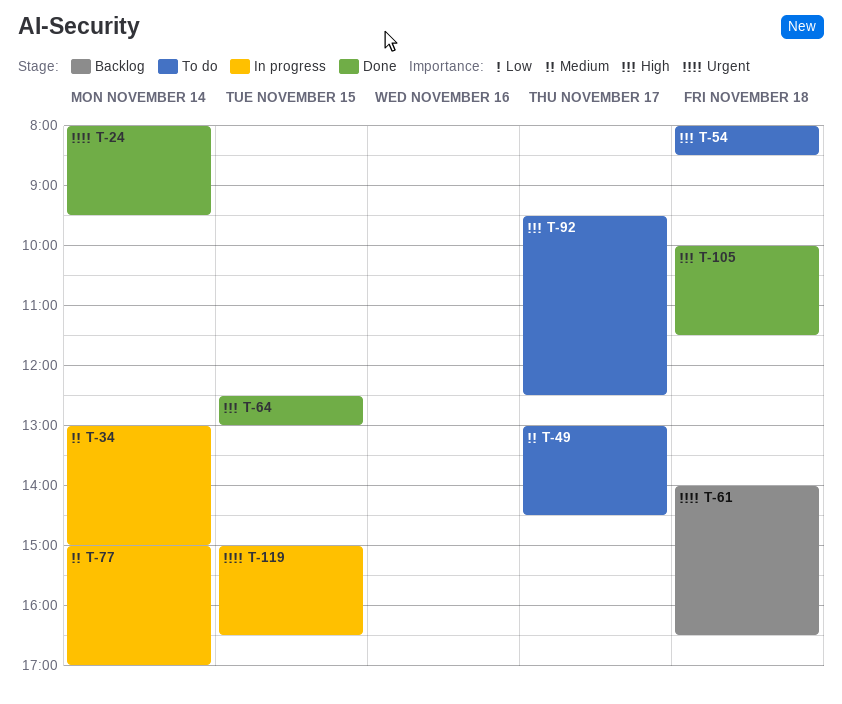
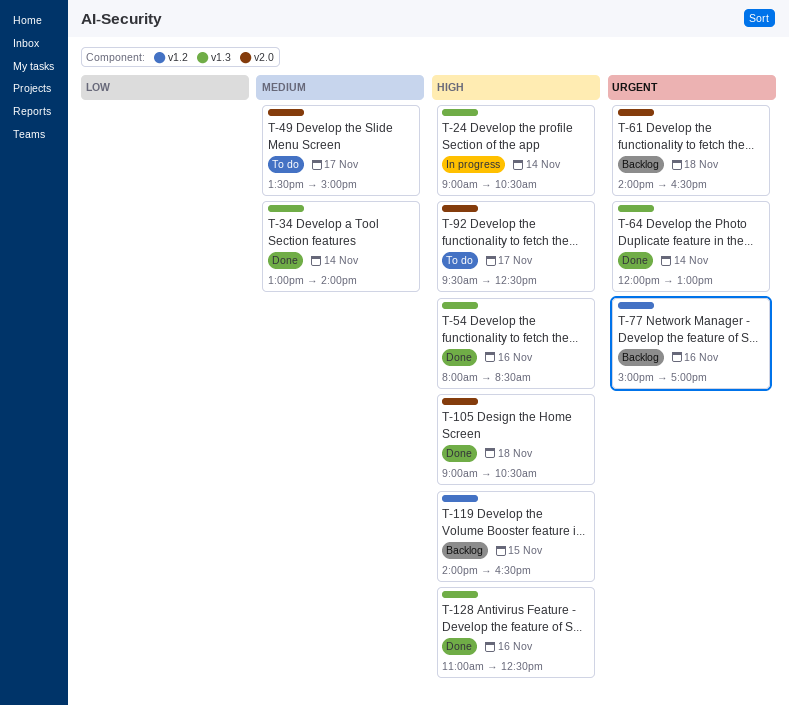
T-24, status: Done -> In progress
T-24, priority: Urgent -> High
T-24, begins: 08:00 -> 09:00
T-24, ends: 09:30 -> 10:30
T-34, status: In progress -> Done
T-34, ends: 15:00 -> 14:00
T-49, begins: 13:00 -> 13:30
T-49, ends: 14:30 -> 15:00
T-54, status: To do -> Done
T-54, day: Nov 18 -> Nov 16
T-64, priority: High -> Urgent
T-64, day: Nov 15 -> Nov 14
T-64, begins: 12:30 -> 12:00
T-77, status: In progress -> Backlog
T-77, priority: Medium -> Urgent
T-77, day: Nov 14 -> Nov 16
T-105, begins: 10:00 -> 09:00
T-105, ends: 11:30 -> 10:30
T-119, status: In progress -> Backlog
T-119, priority: Urgent -> High
T-119, begins: 15:00 -> 14:00
T-128: none -> present

